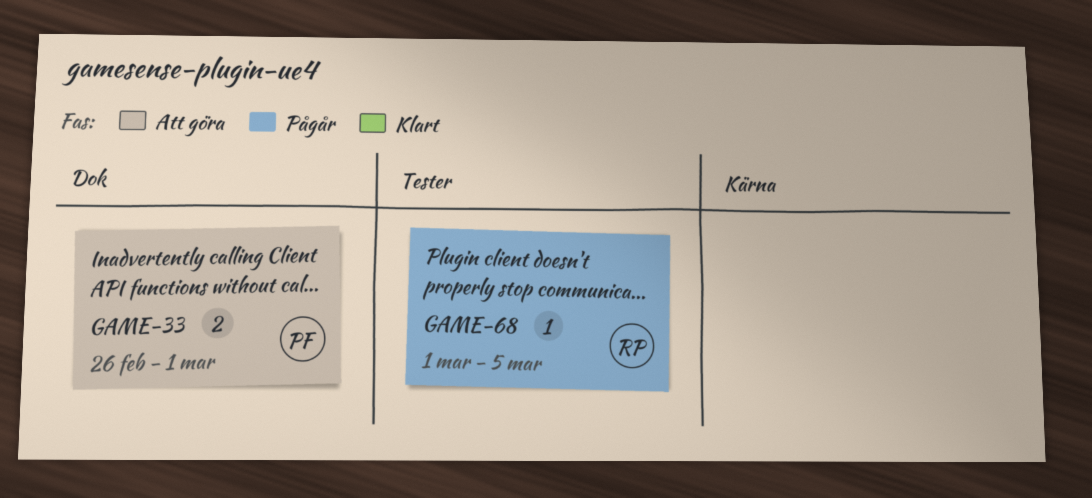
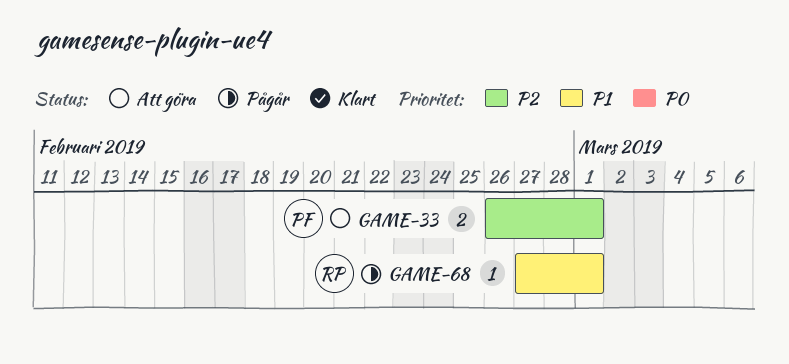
GAME-68, start: Mar 1 -> Feb 27
GAME-68, due: Mar 5 -> Mar 1

